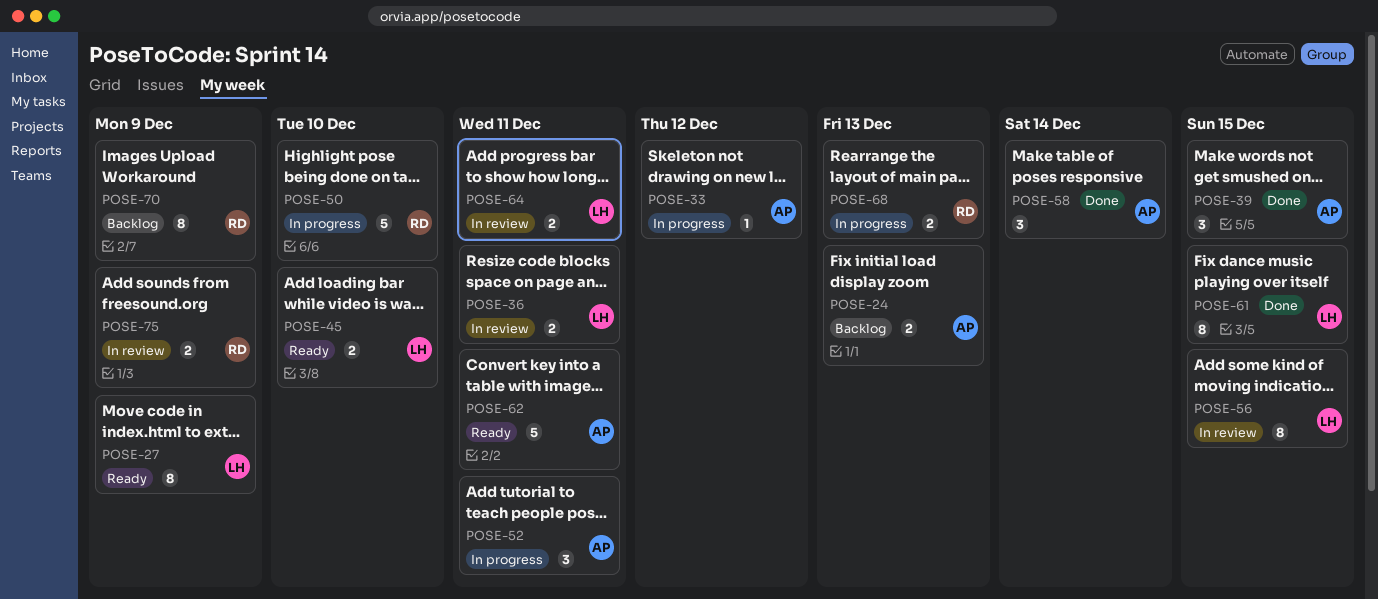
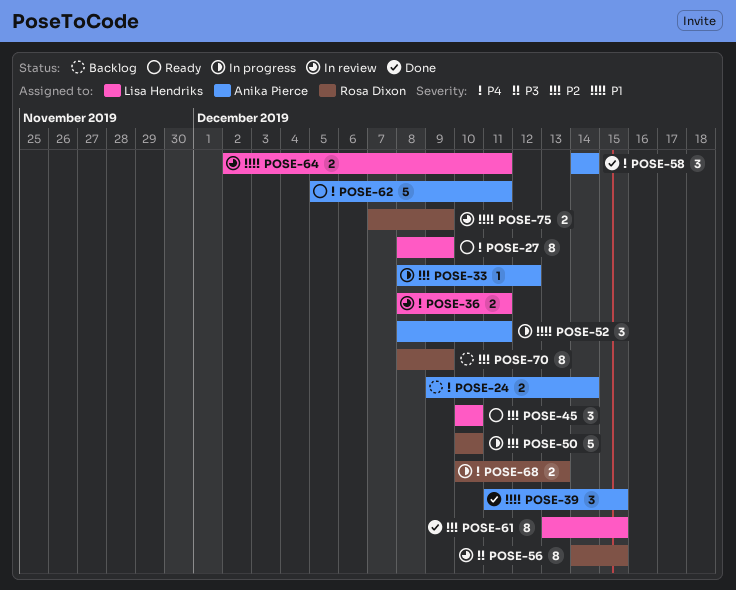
POSE-24, due: Dec 13 -> Dec 14
POSE-45, estimate: 2 -> 3
POSE-56, owner: Lisa Hendriks -> Rosa Dixon

